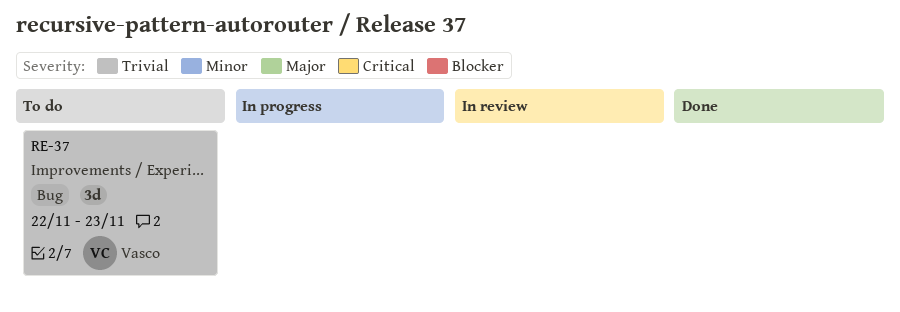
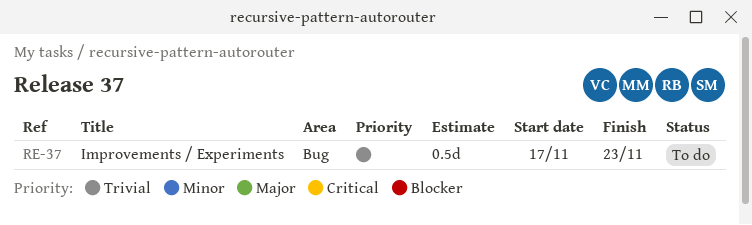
RE-37, estimate: 3d -> 0.5d
RE-37, start: Nov 22 -> Nov 17

